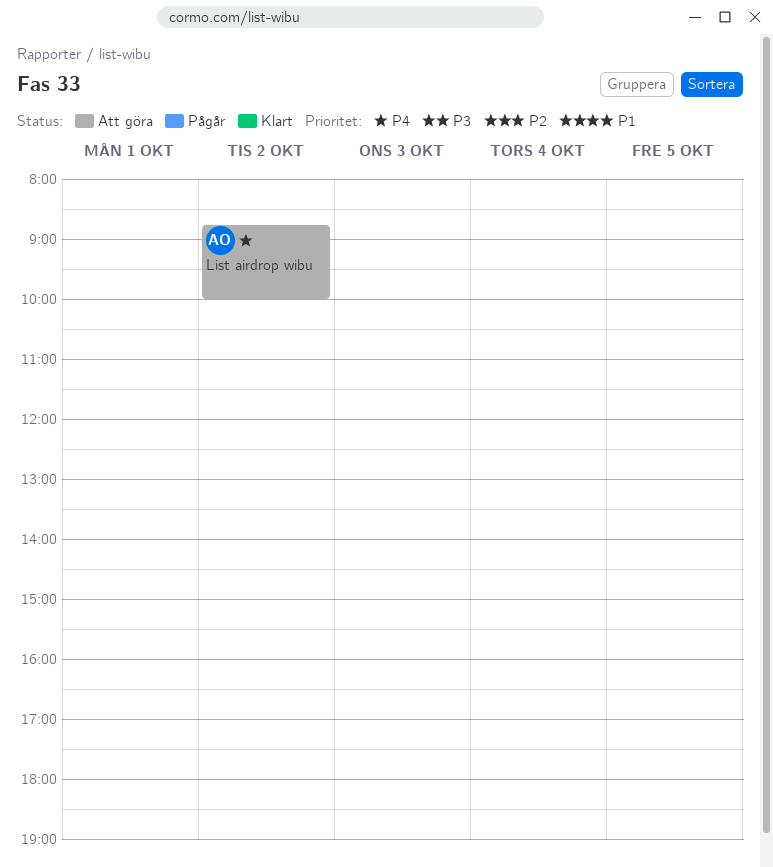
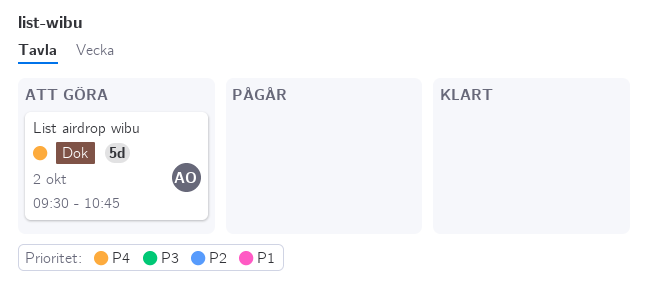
List airdrop wibu, begins: 08:45 -> 09:30
List airdrop wibu, ends: 10:00 -> 10:45

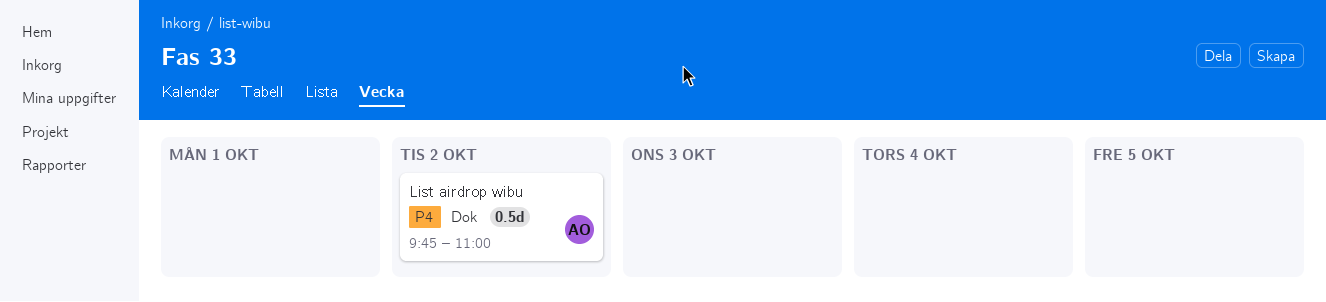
List airdrop wibu, estimate: 5d -> 0.5d
List airdrop wibu, begins: 09:30 -> 09:45
List airdrop wibu, ends: 10:45 -> 11:00

